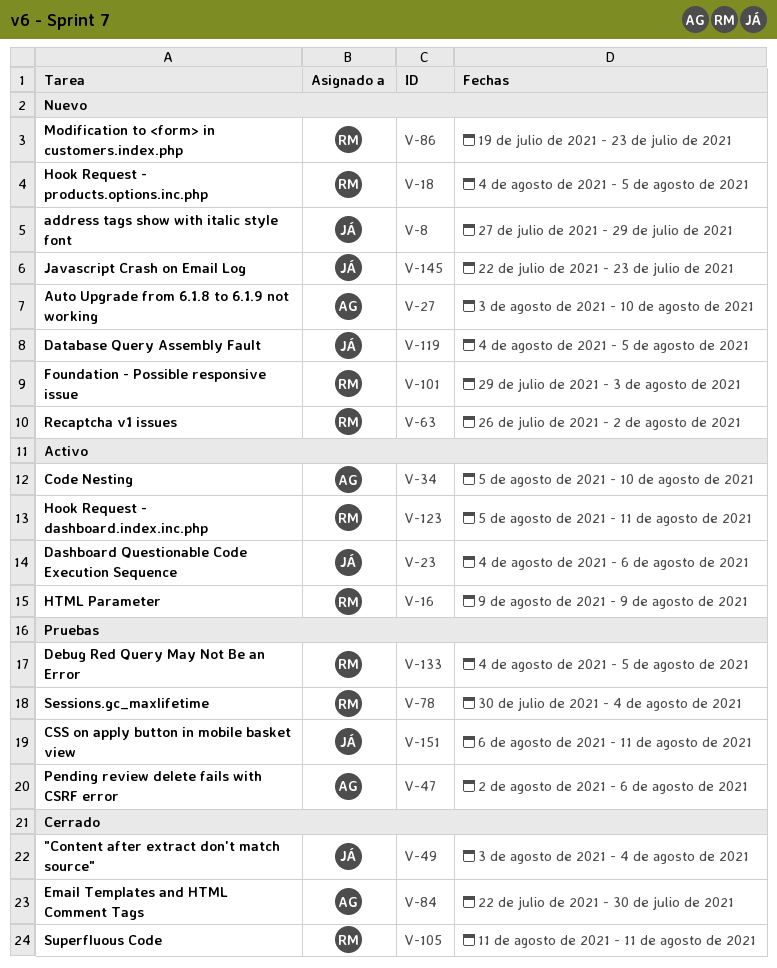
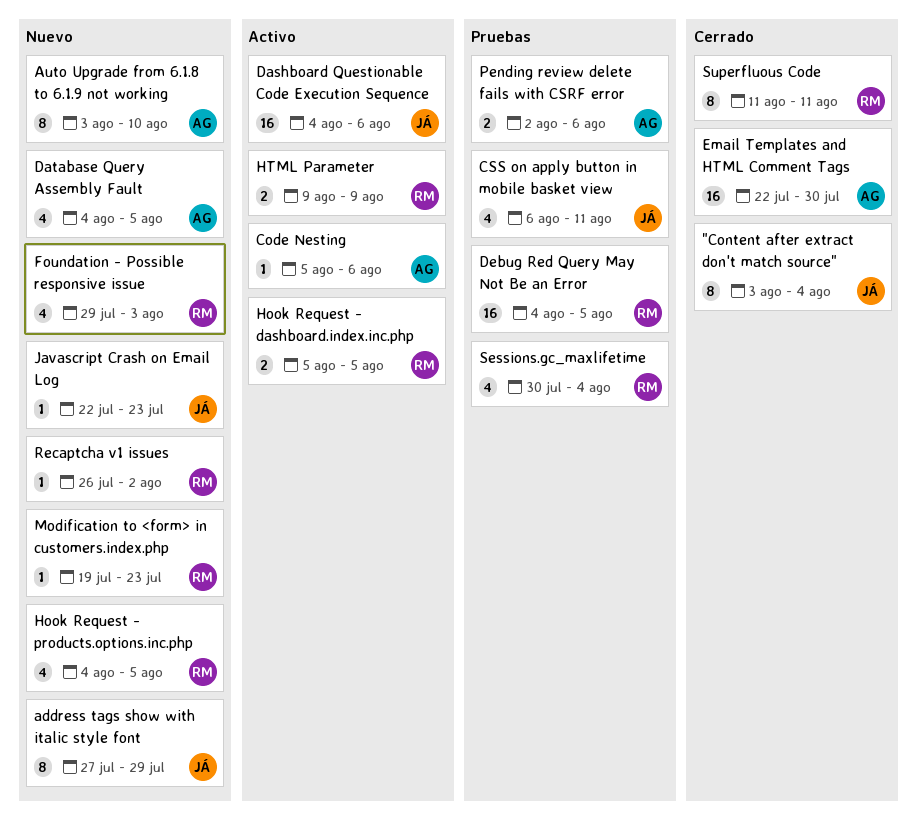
Code Nesting, due: Aug 10 -> Aug 6
Database Query Assembly Fault, owner: JÁ -> AG
Hook Request - dashboard.index.inc.php, due: Aug 11 -> Aug 5

